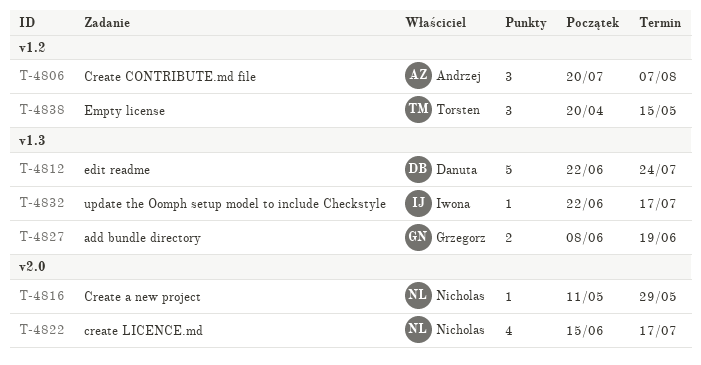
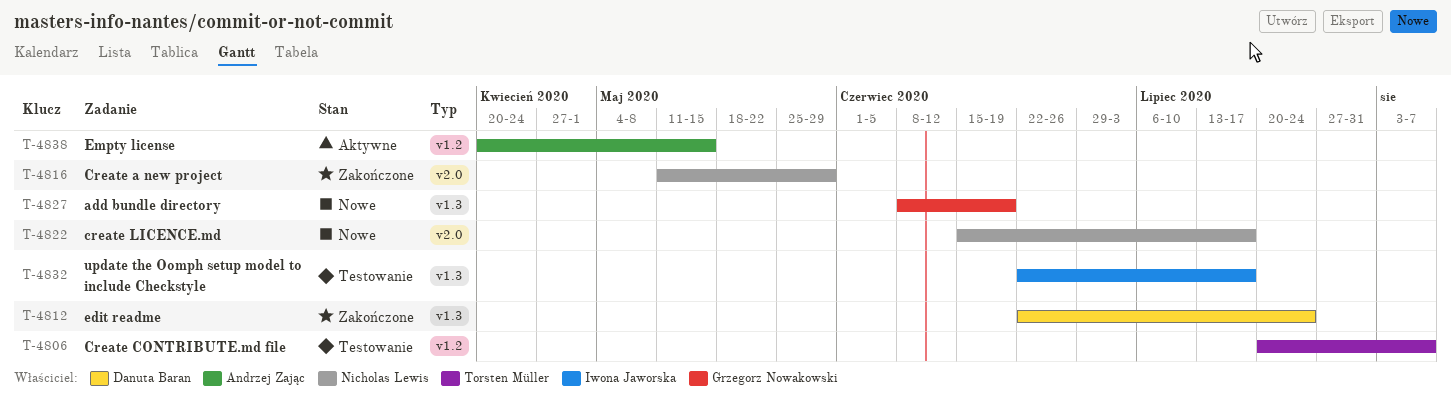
T-4806, owner: Andrzej Zając -> Torsten Müller
T-4838, owner: Torsten Müller -> Andrzej Zając

